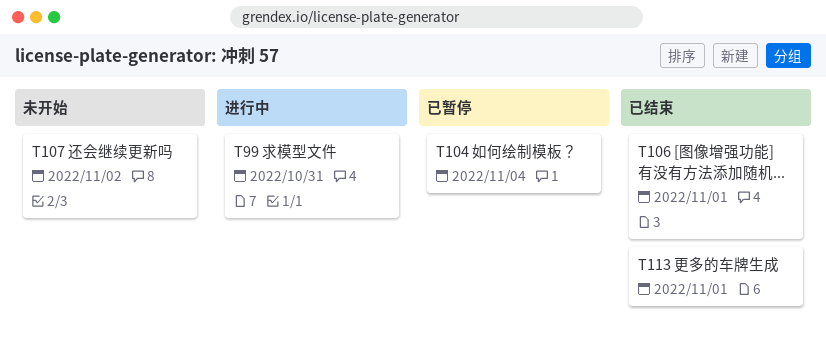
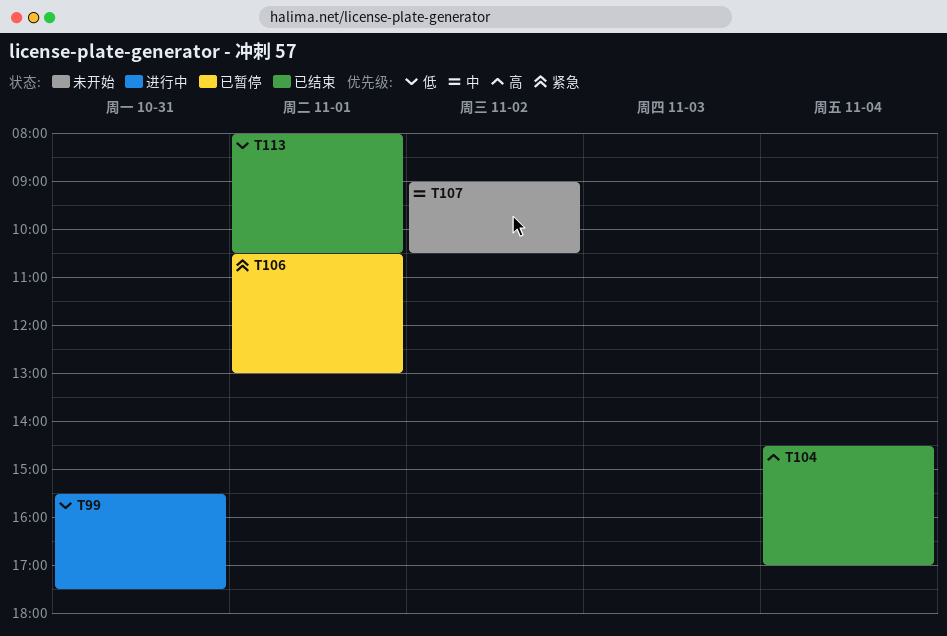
T104, status: 已暂停 -> 已结束
T106, status: 已结束 -> 已暂停

